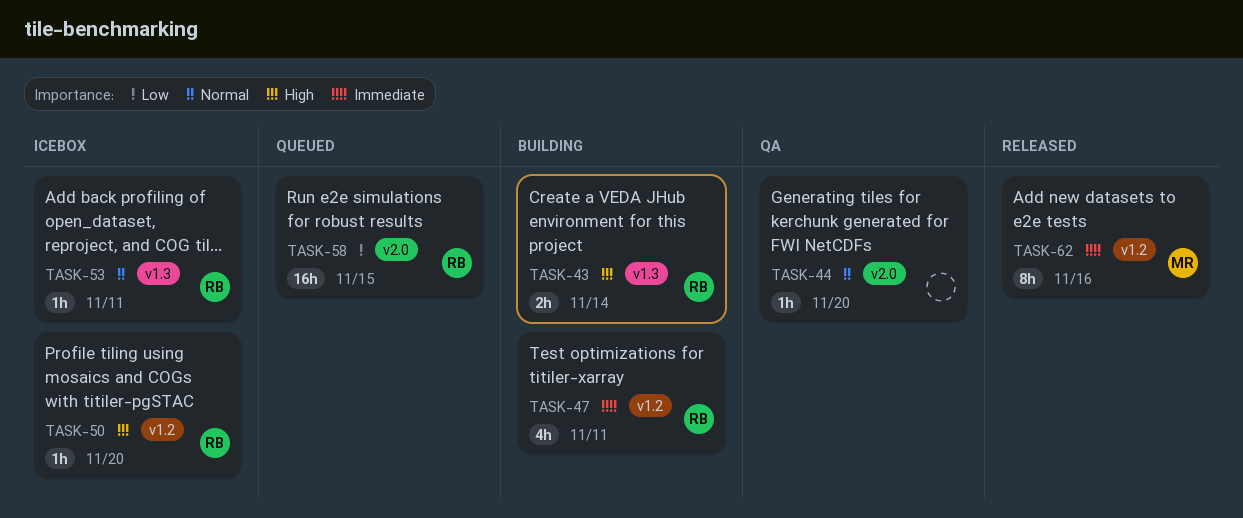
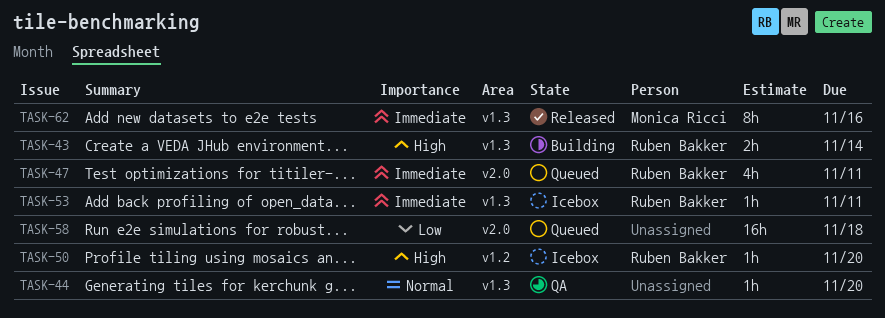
TASK-44, label: v2.0 -> v1.3
TASK-47, status: Building -> Queued
TASK-47, label: v1.2 -> v2.0
TASK-53, priority: Normal -> Immediate
TASK-58, owner: Ruben Bakker -> none
TASK-58, due: Nov 15 -> Nov 18
TASK-62, label: v1.2 -> v1.3

